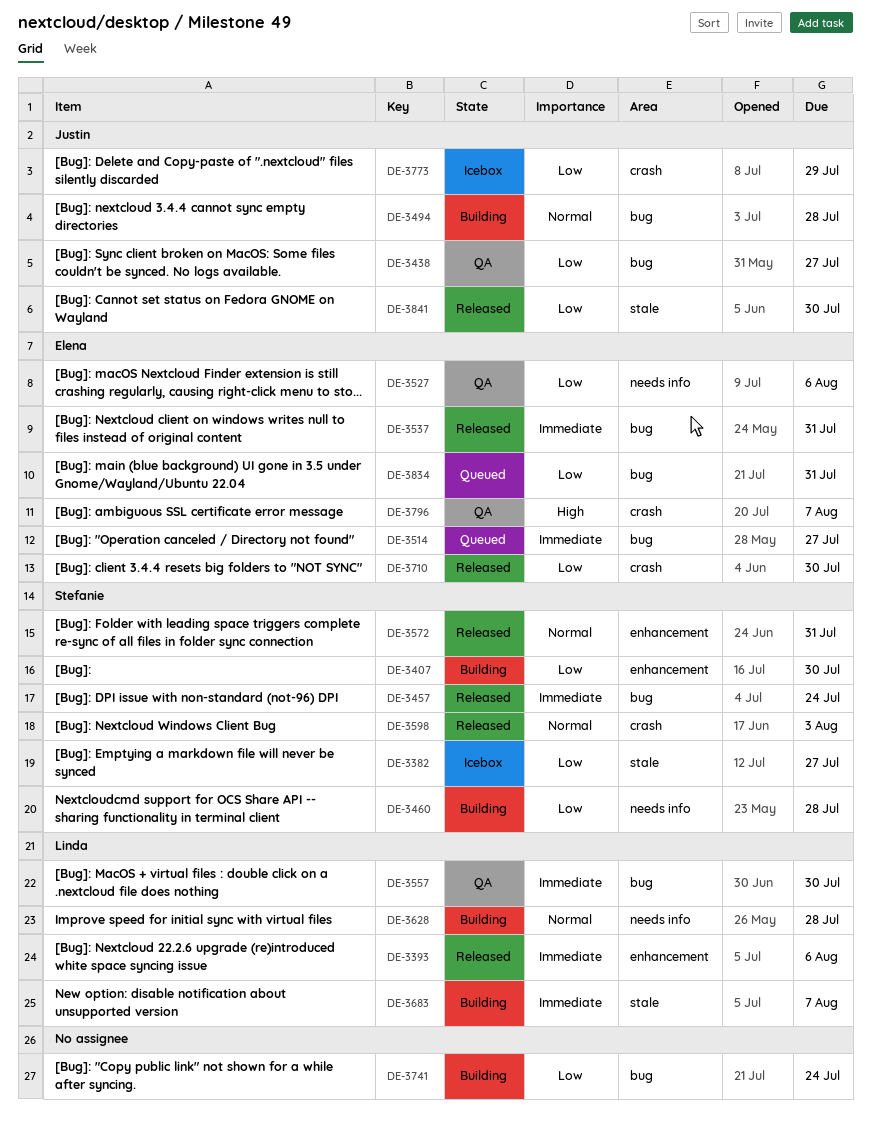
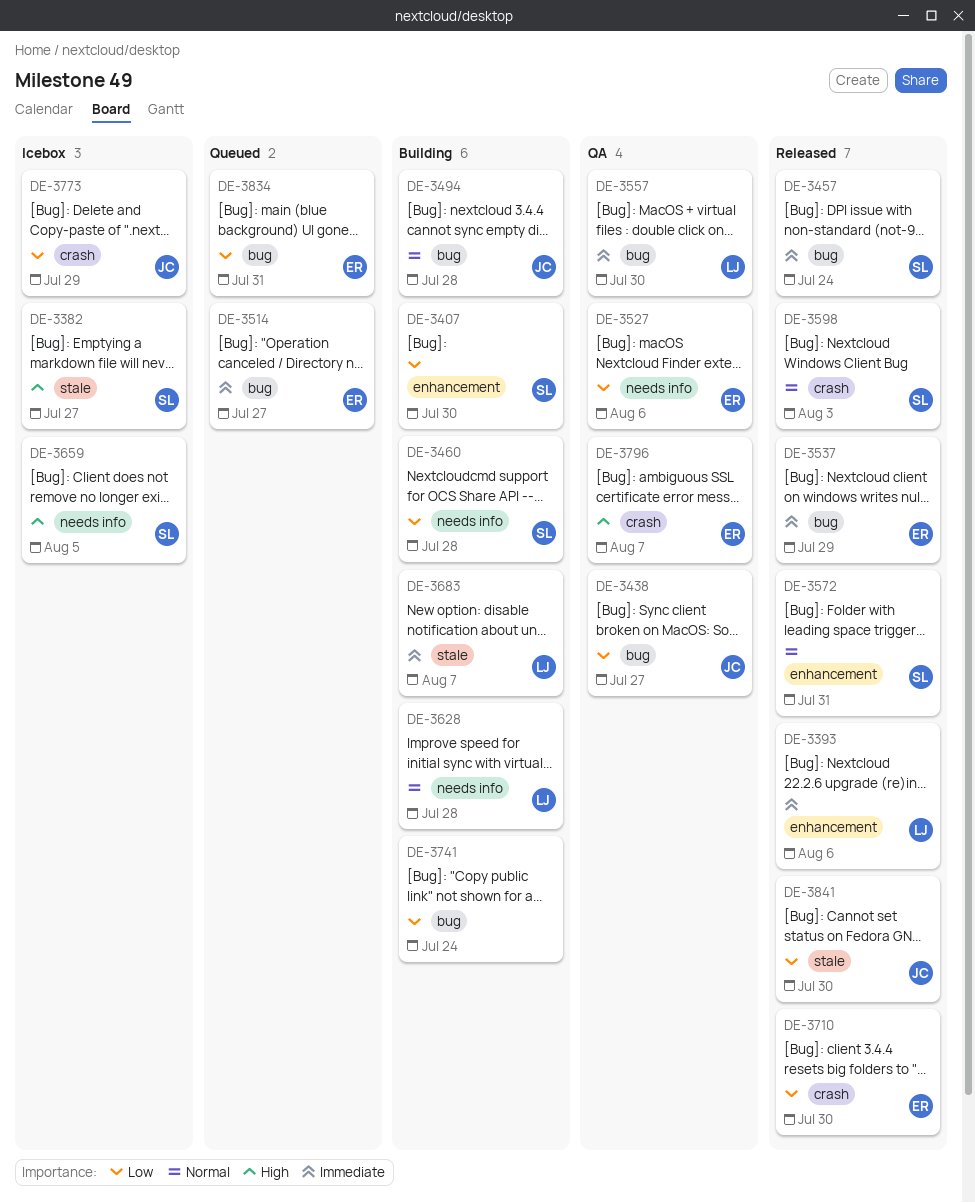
DE-3382, priority: Low -> High
DE-3537, due: Jul 31 -> Jul 29
DE-3659: none -> present

